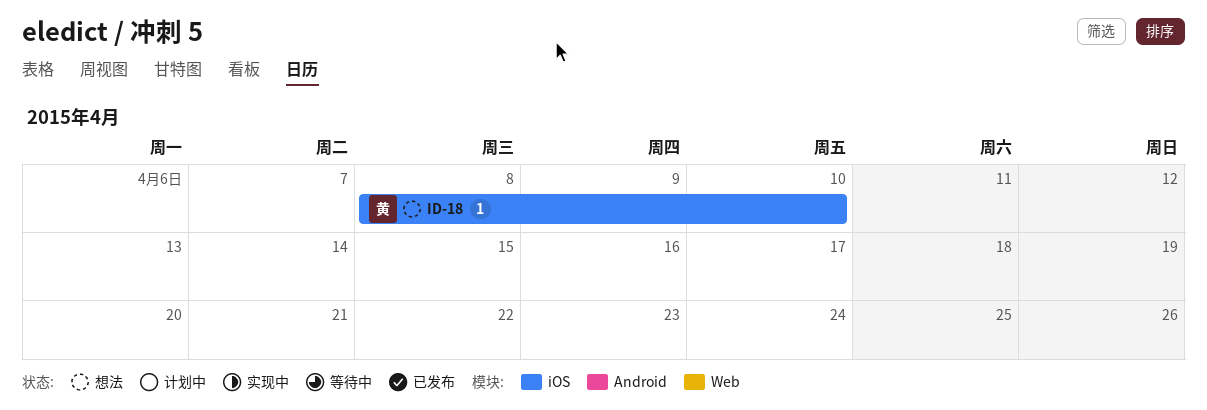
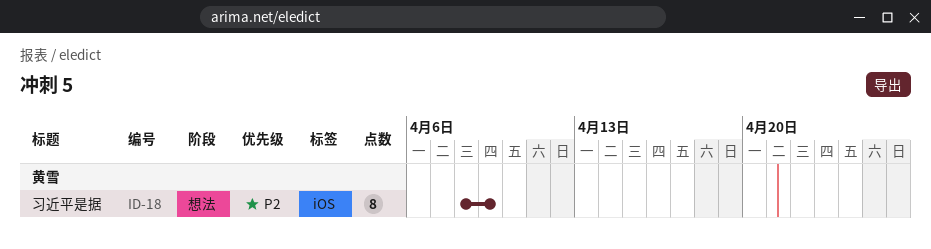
ID-18, estimate: 1 -> 8
ID-18, due: Apr 10 -> Apr 9

